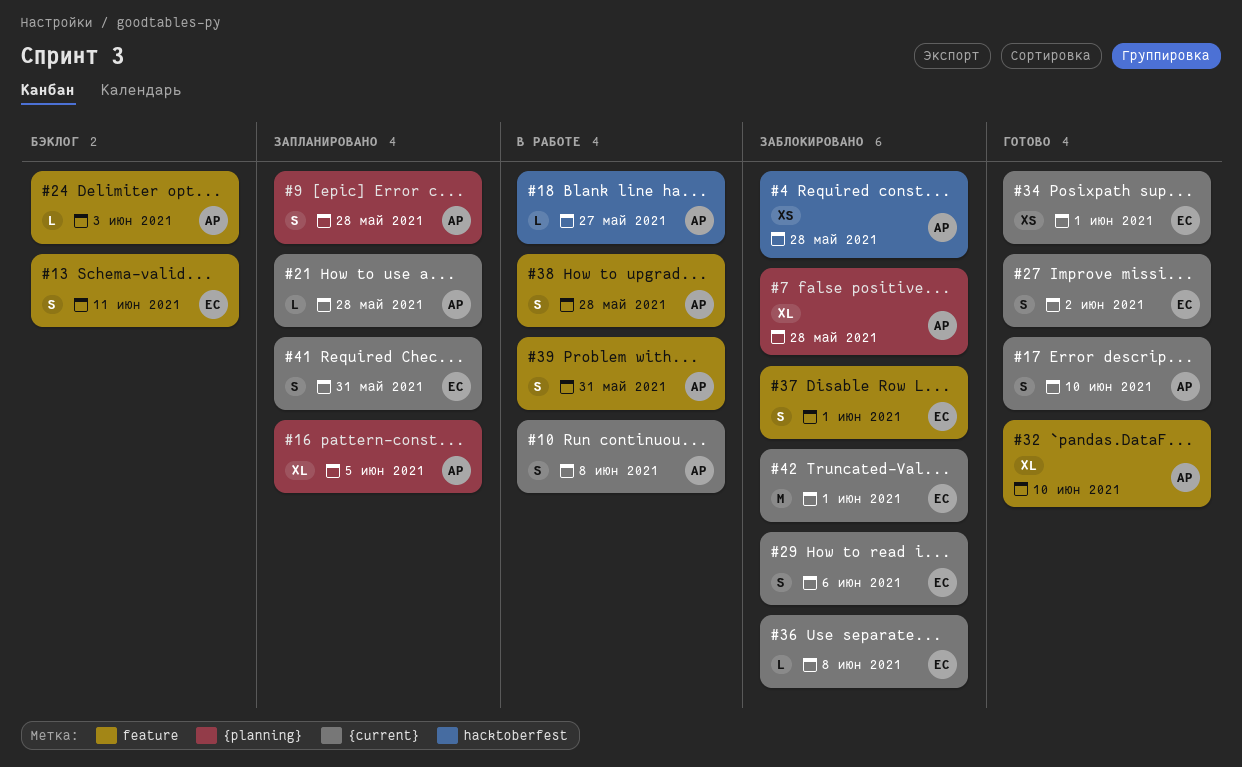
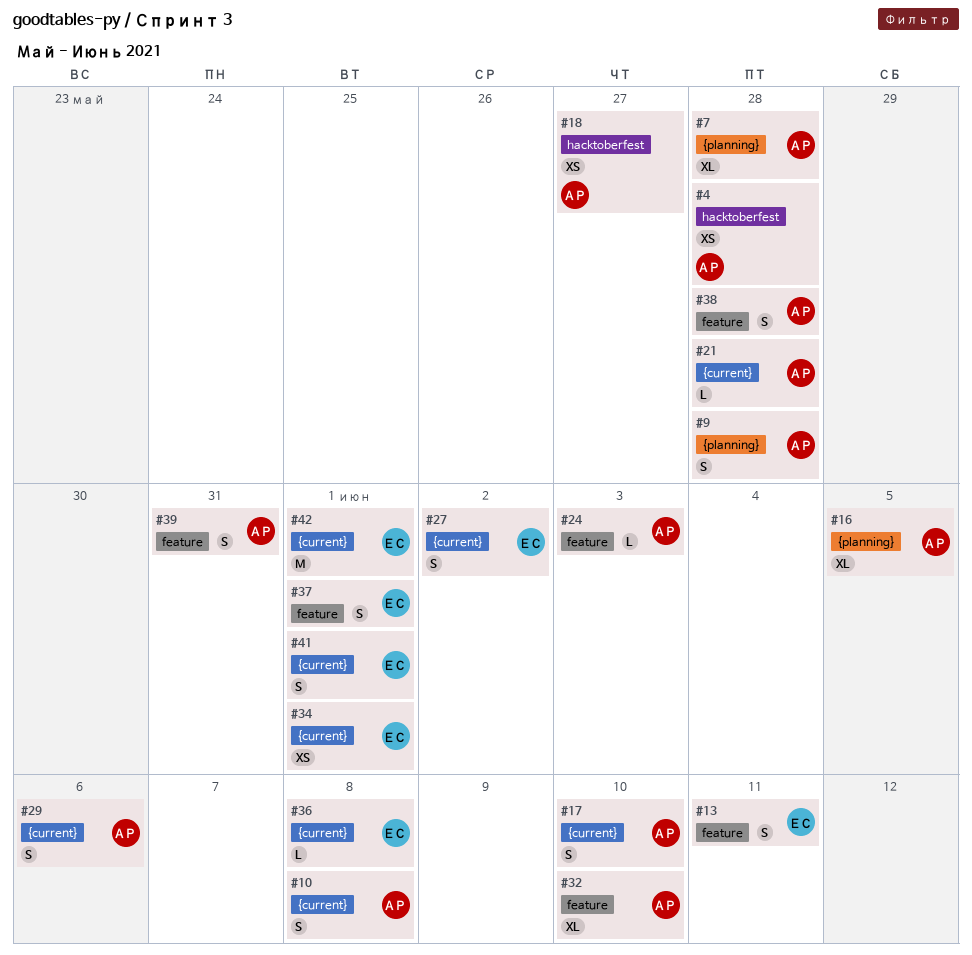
#18, estimate: L -> XS
#29, owner: ЕС -> АР
#41, due: May 31 -> Jun 1

